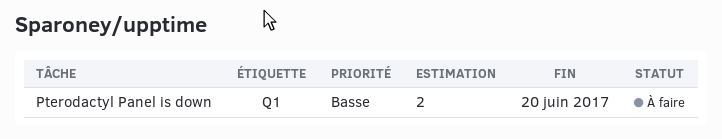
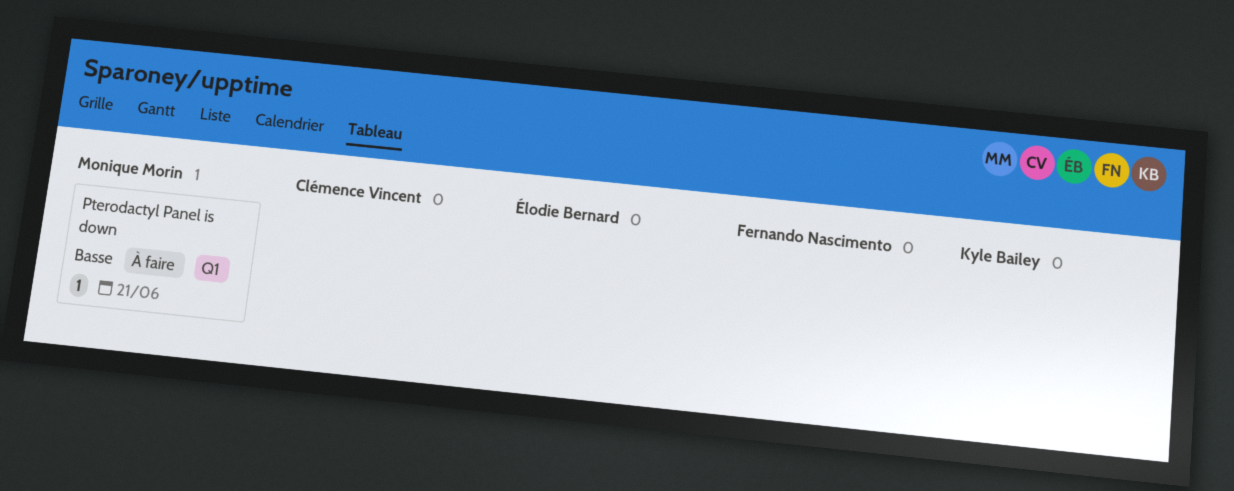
Pterodactyl Panel is down, estimate: 2 -> 1
Pterodactyl Panel is down, due: Jun 20 -> Jun 21

